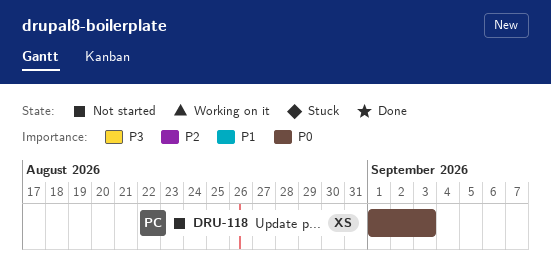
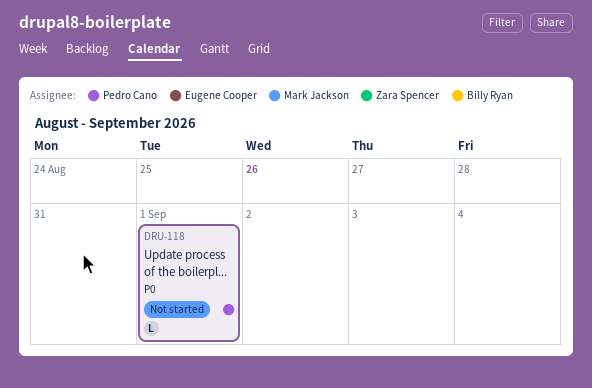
DRU-118, estimate: XS -> L
DRU-118, due: Sep 3 -> Sep 1

